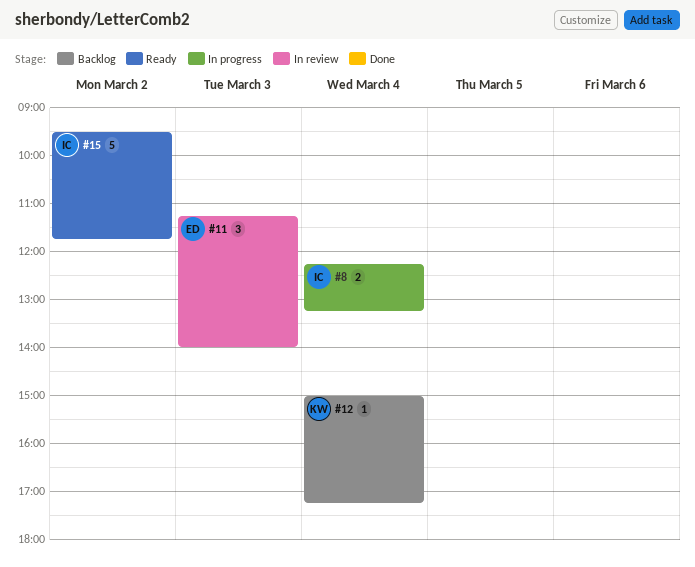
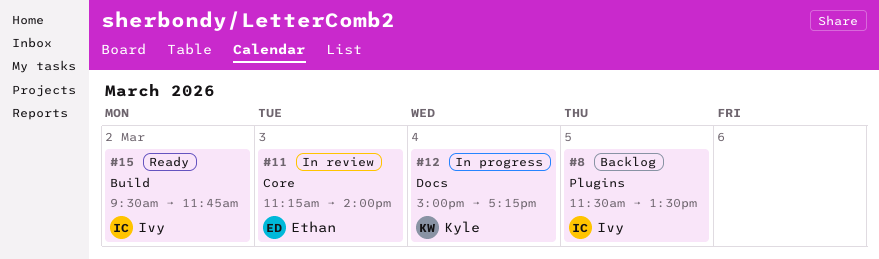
#8, status: In progress -> Backlog
#8, day: Mar 4 -> Mar 5
#8, begins: 12:15 -> 11:30
#8, ends: 13:15 -> 13:30
#12, status: Backlog -> In progress

